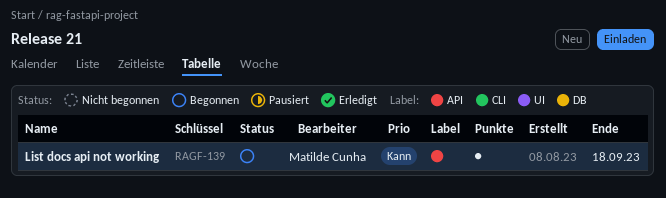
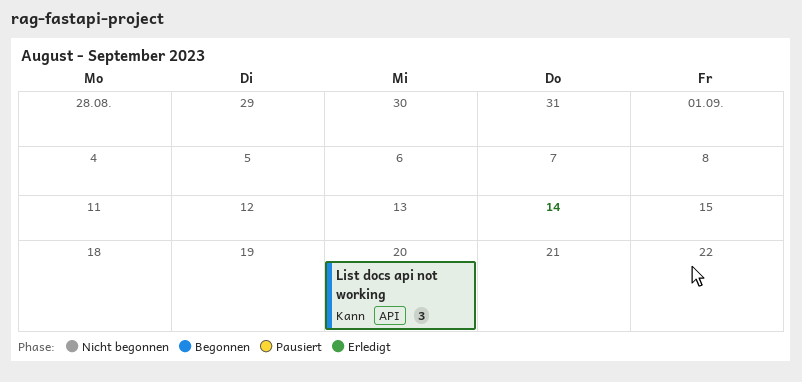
List docs api not working, estimate: 1 -> 3
List docs api not working, due: Sep 18 -> Sep 20

